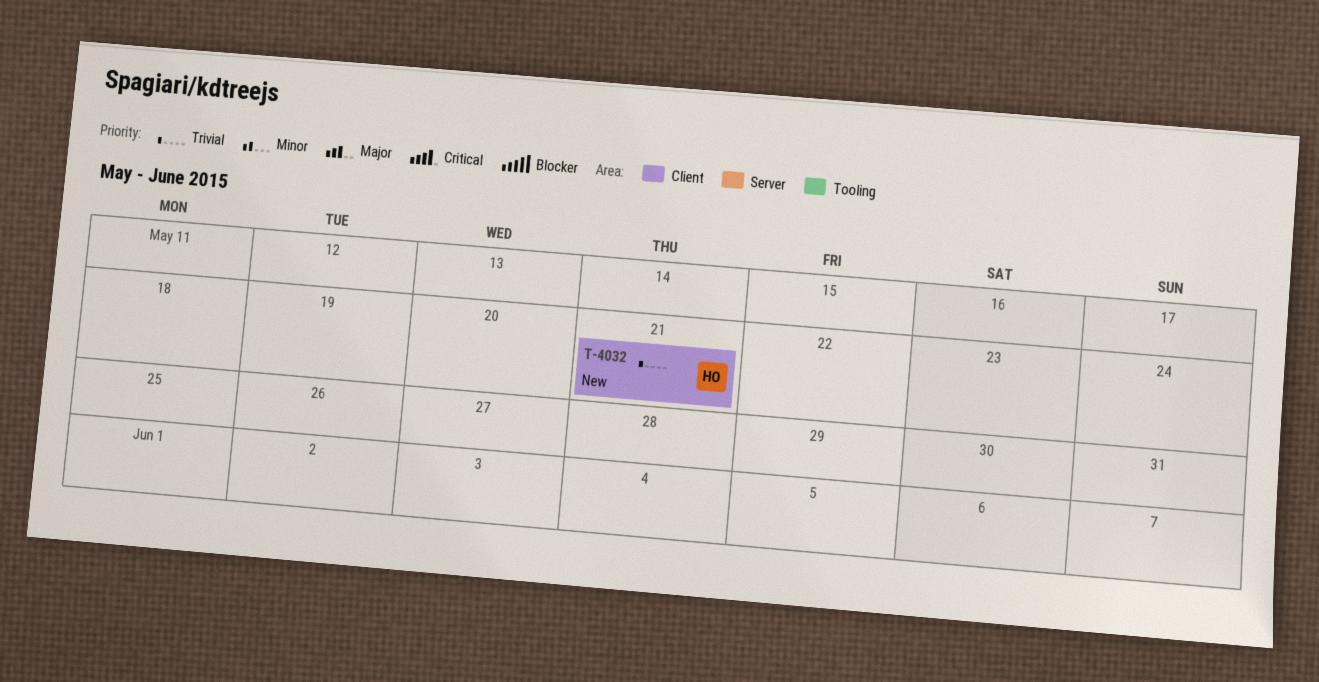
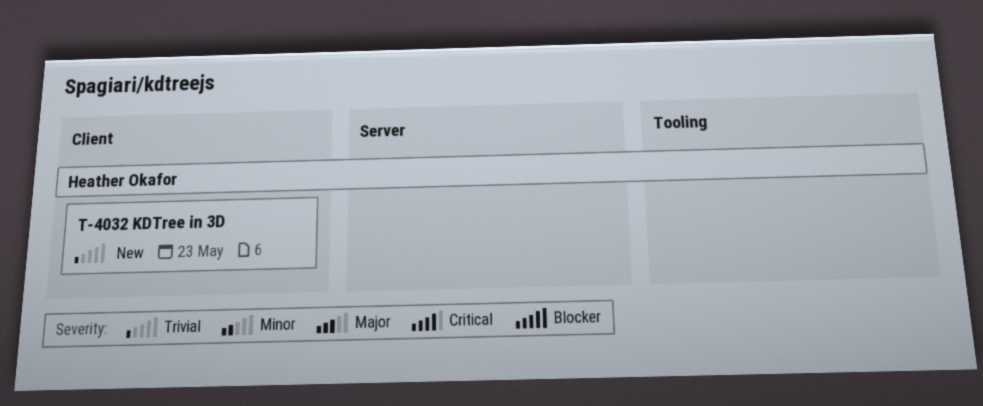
T-4032, due: May 21 -> May 23

